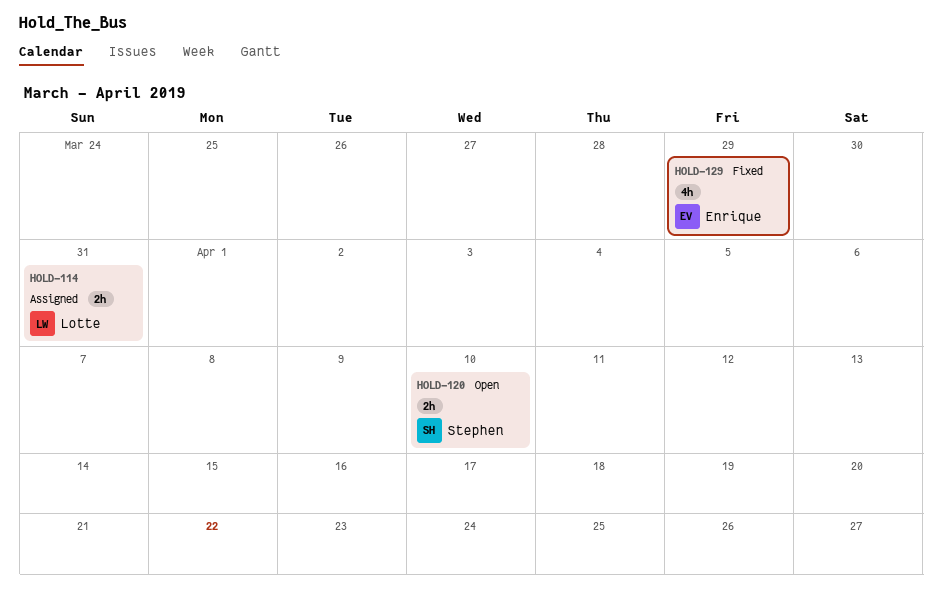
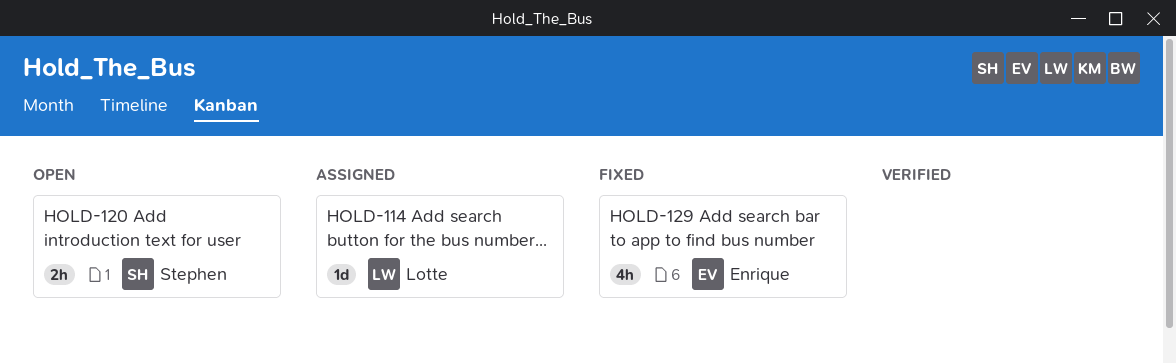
HOLD-114, estimate: 2h -> 1d

